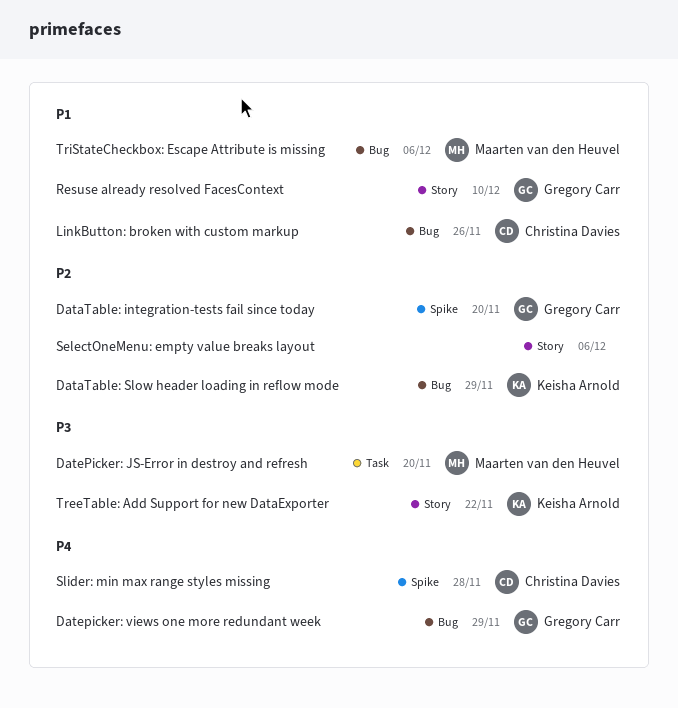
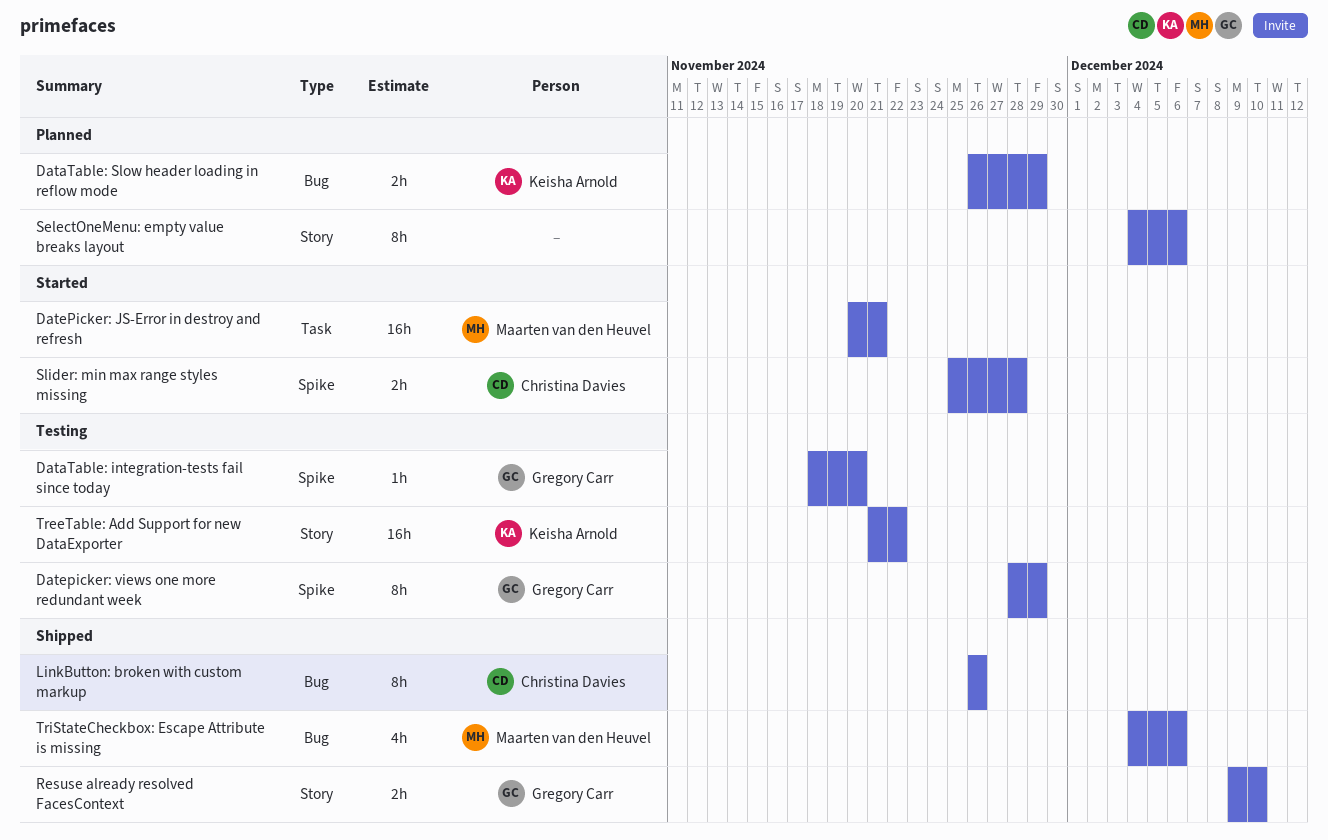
DatePicker: JS-Error in destroy and refresh, due: Nov 20 -> Nov 21
Datepicker: views one more redundant week, label: Bug -> Spike

